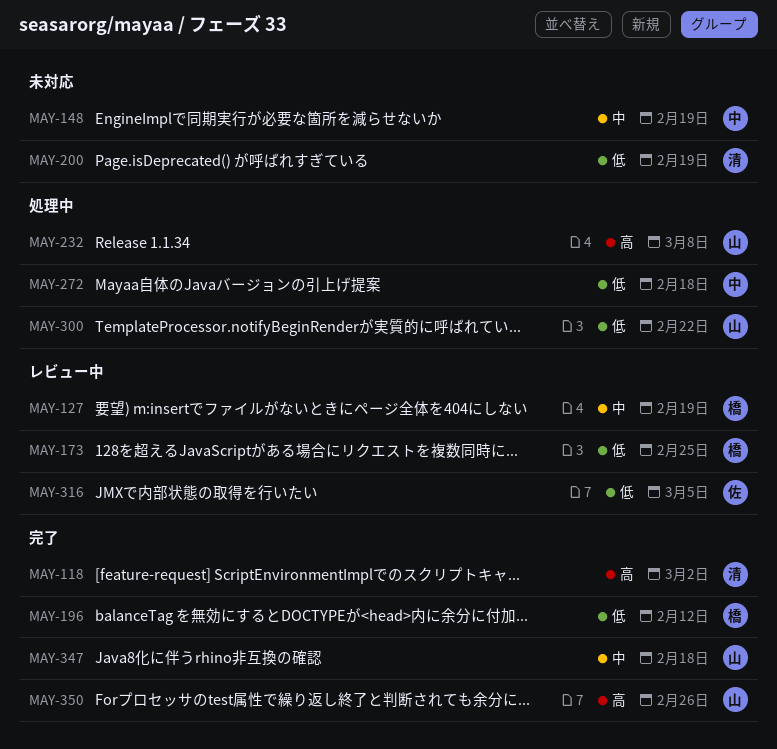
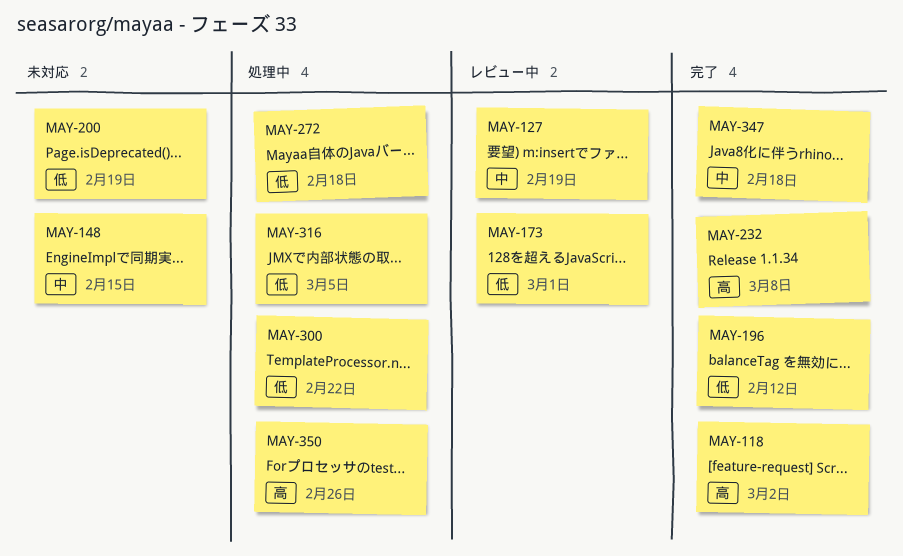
MAY-148, due: Feb 19 -> Feb 15
MAY-173, due: Feb 25 -> Mar 1
MAY-232, status: 処理中 -> 完了
MAY-316, status: レビュー中 -> 処理中
MAY-350, status: 完了 -> 処理中

